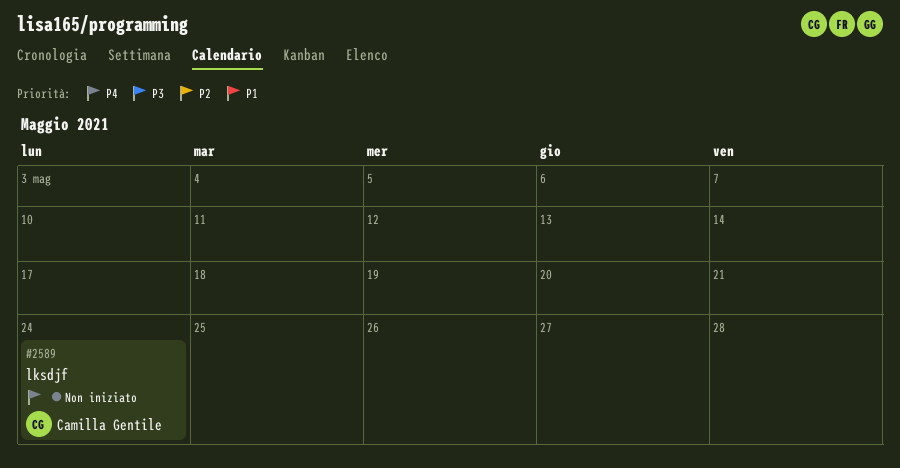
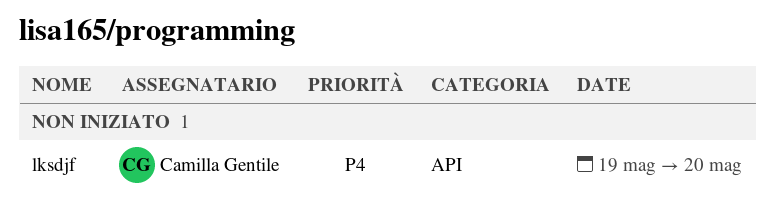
lksdjf, due: May 24 -> May 20

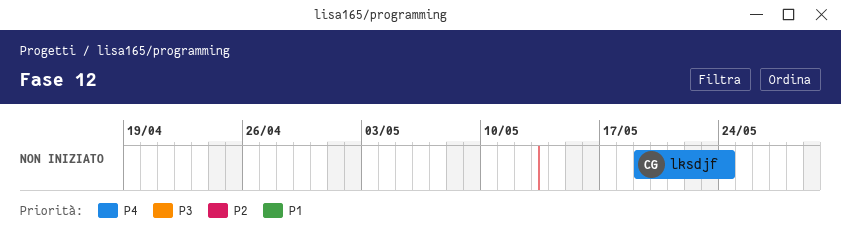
lksdjf, due: May 20 -> May 24

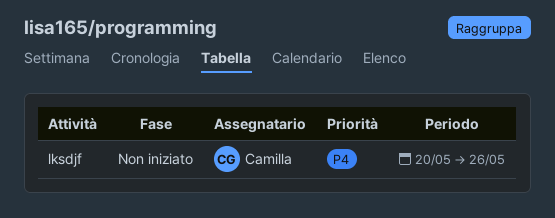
lksdjf, start: May 19 -> May 20
lksdjf, due: May 24 -> May 26

